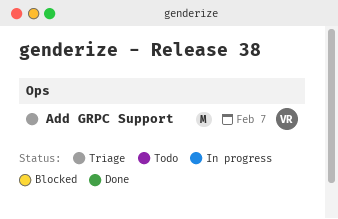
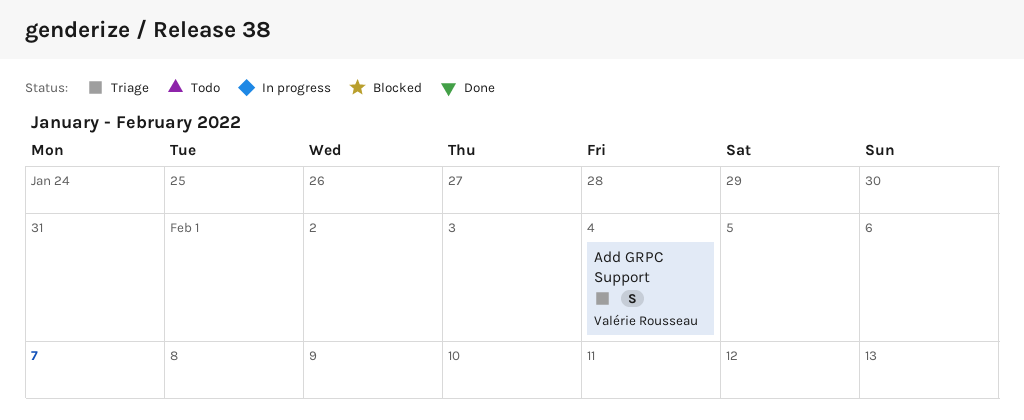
Add GRPC Support, estimate: M -> S
Add GRPC Support, due: Feb 7 -> Feb 4

